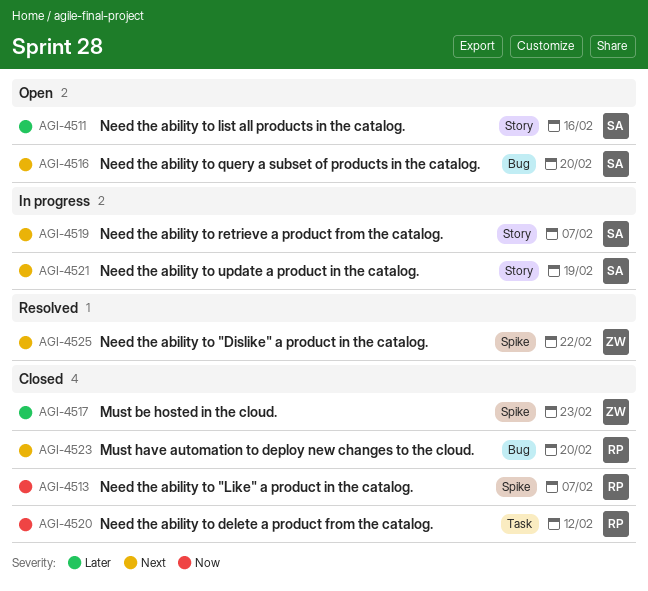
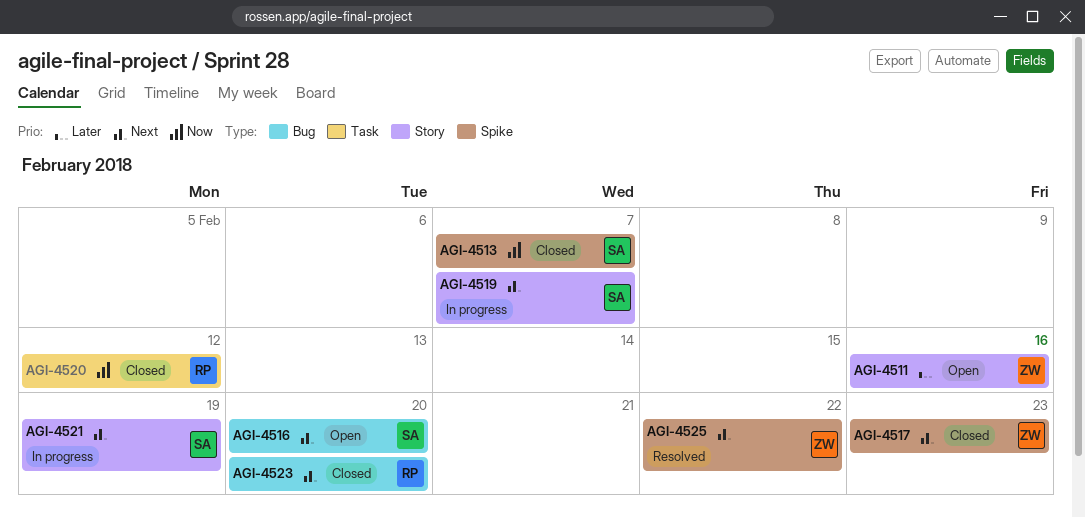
AGI-4511, owner: SA -> ZW
AGI-4513, owner: RP -> SA
AGI-4517, priority: Later -> Next

